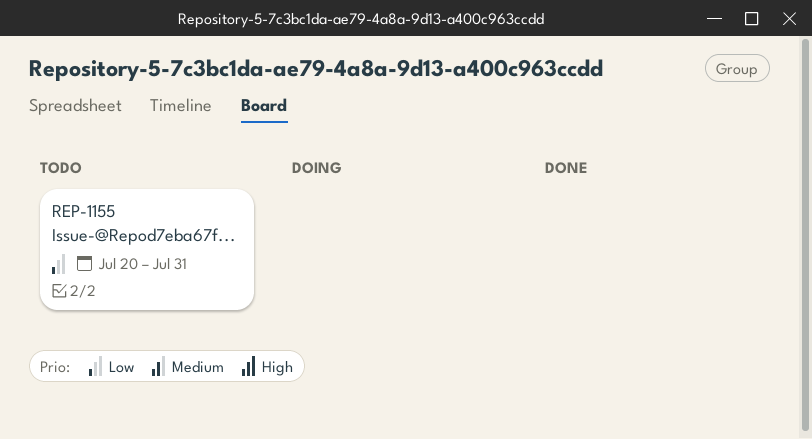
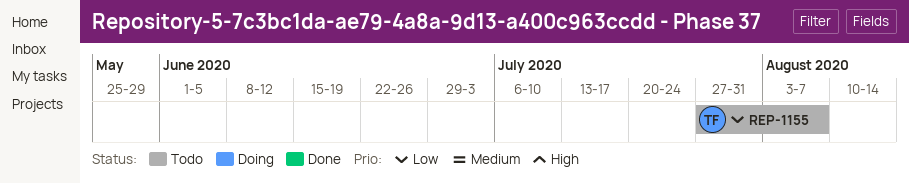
REP-1155, start: Jul 20 -> Jul 27
REP-1155, due: Jul 31 -> Aug 7

